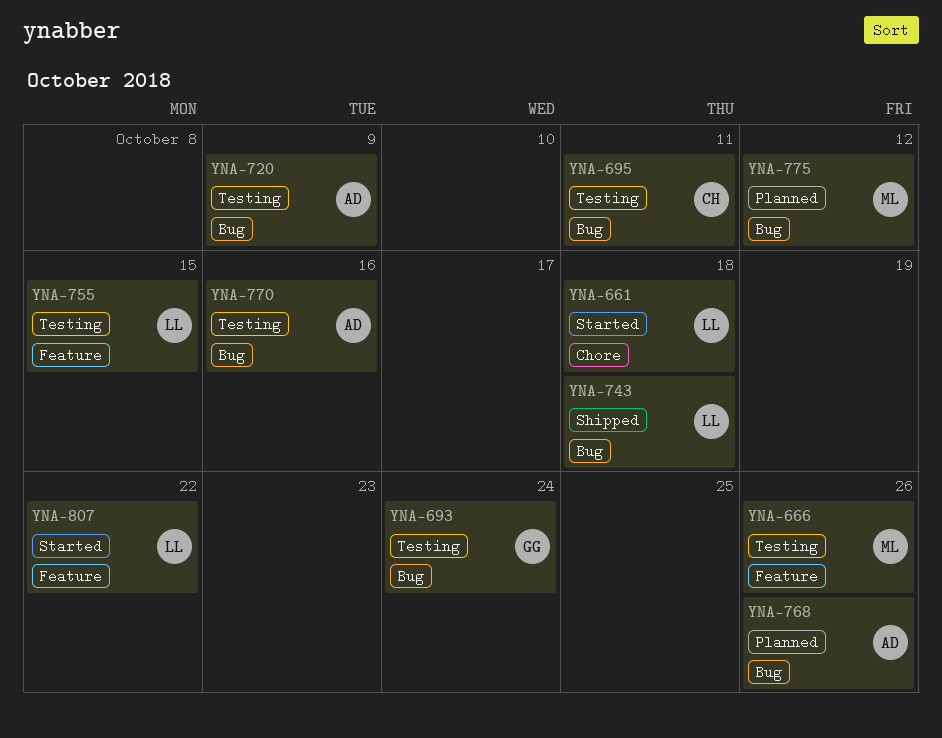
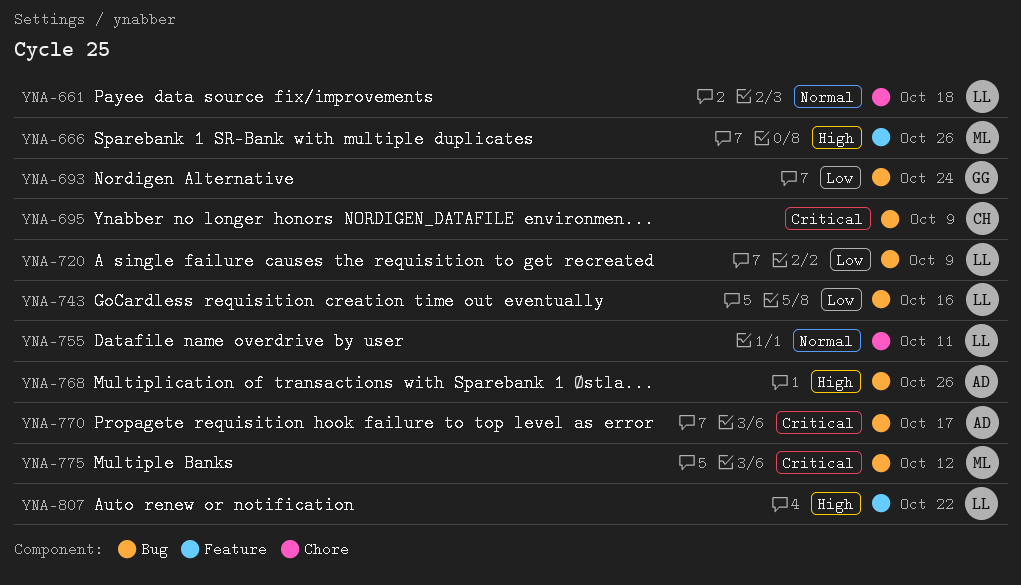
YNA-695, due: Oct 11 -> Oct 9
YNA-720, owner: AD -> LL
YNA-743, due: Oct 18 -> Oct 16
YNA-755, label: Feature -> Chore
YNA-755, due: Oct 15 -> Oct 11
YNA-770, due: Oct 16 -> Oct 17

